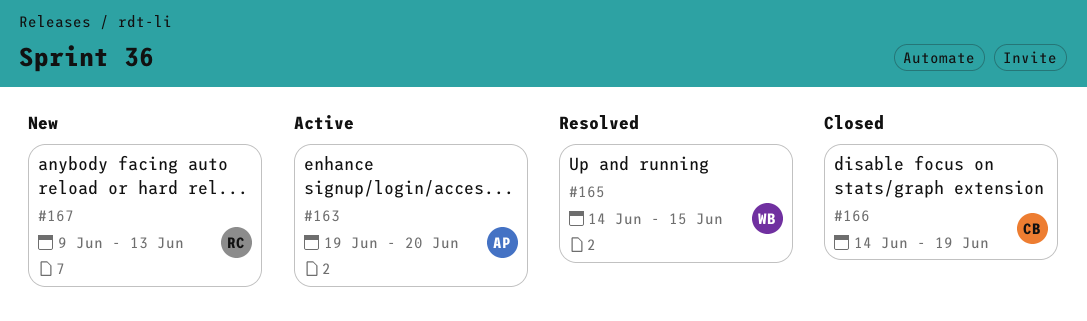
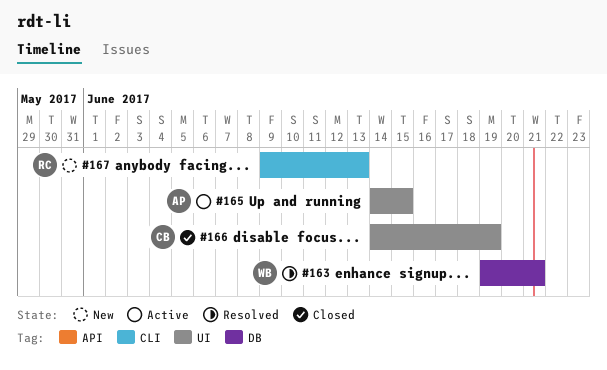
#163, status: Active -> Resolved
#163, owner: AP -> WB
#163, due: Jun 20 -> Jun 21
#165, status: Resolved -> Active
#165, owner: WB -> AP

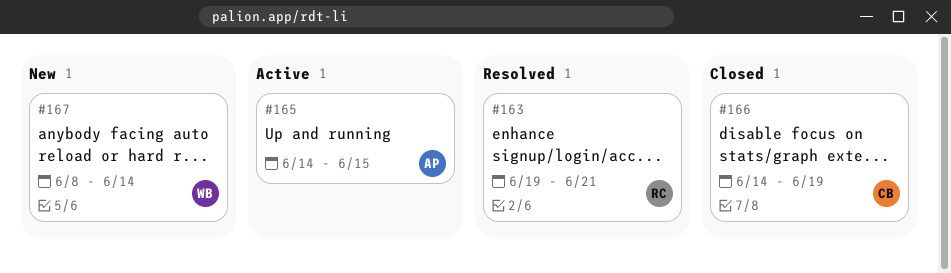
#163, owner: WB -> RC
#167, owner: RC -> WB
#167, start: Jun 9 -> Jun 8
#167, due: Jun 13 -> Jun 14

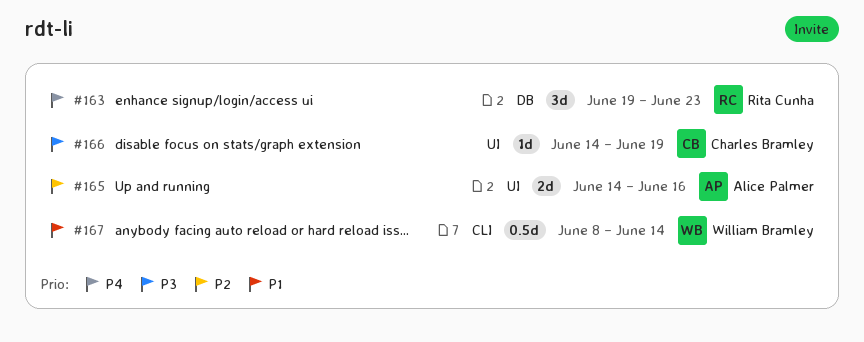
#163, due: Jun 21 -> Jun 23
#165, due: Jun 15 -> Jun 16

